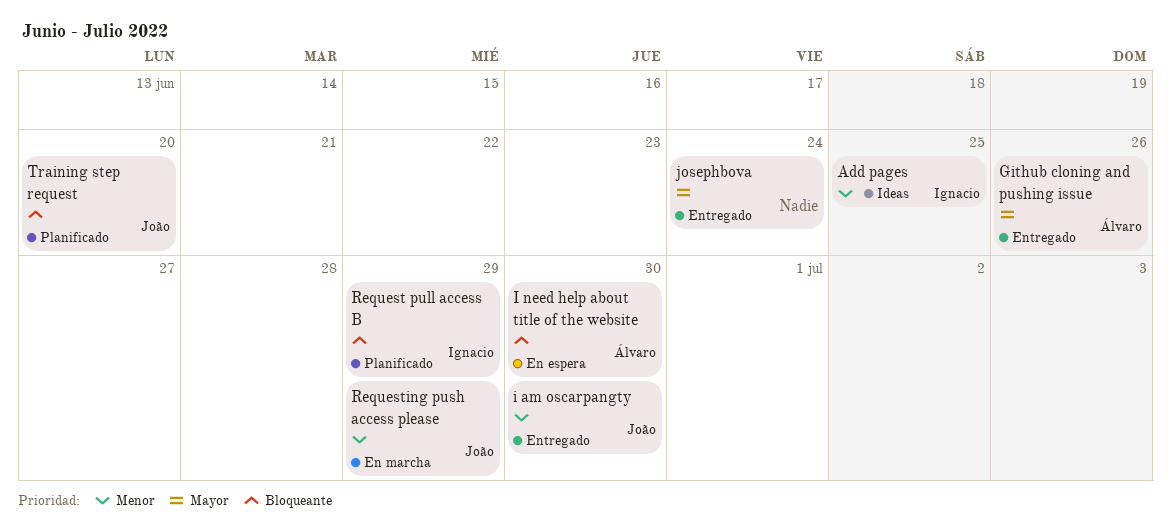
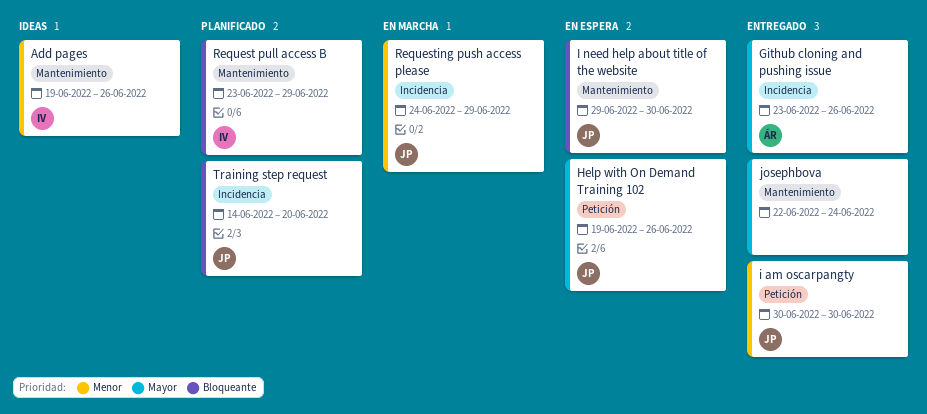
Add pages, due: Jun 25 -> Jun 26
Help with On Demand Training 102: none -> present
I need help about title of the website, owner: Álvaro -> João

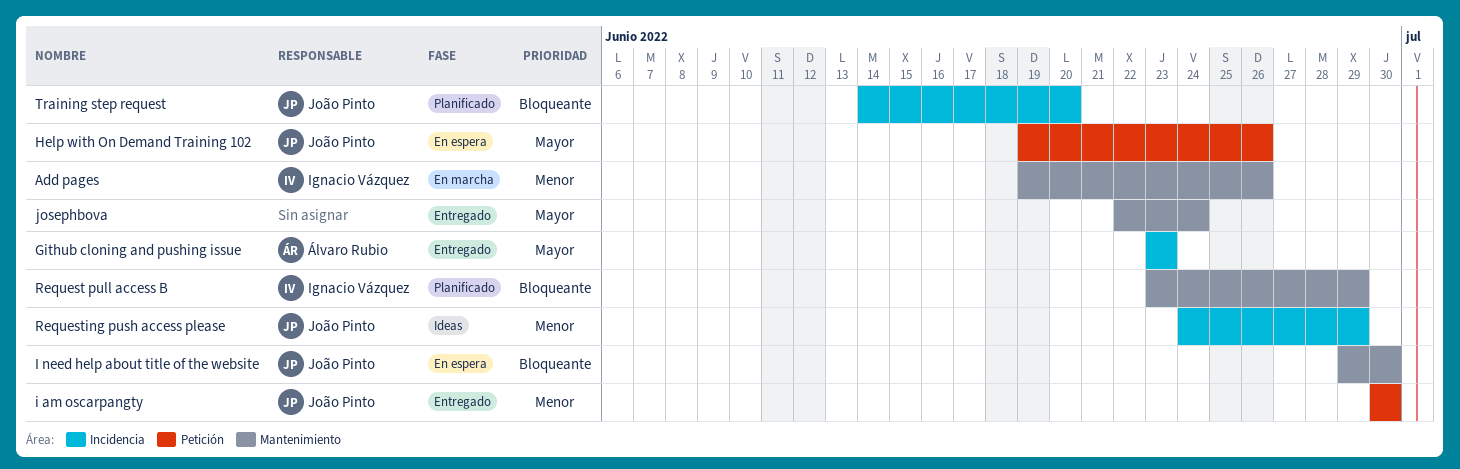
Add pages, status: Ideas -> En marcha
Github cloning and pushing issue, due: Jun 26 -> Jun 23
Requesting push access please, status: En marcha -> Ideas

